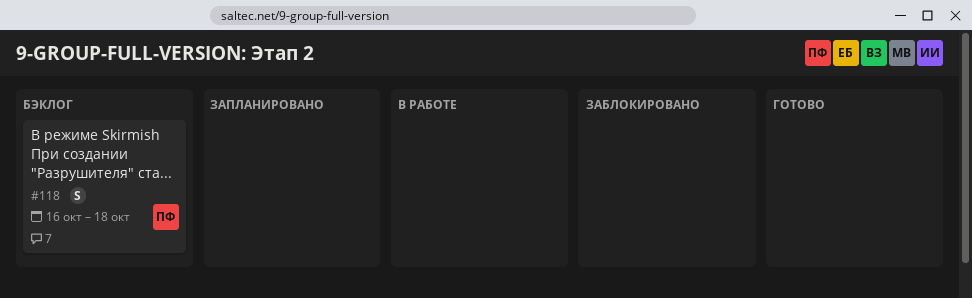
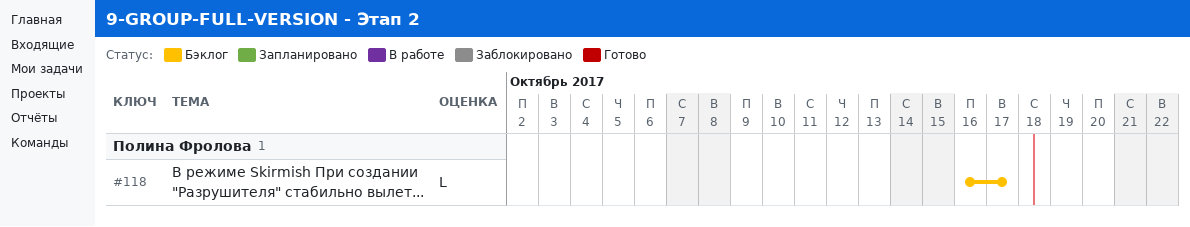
#118, estimate: S -> L
#118, due: Oct 18 -> Oct 17

